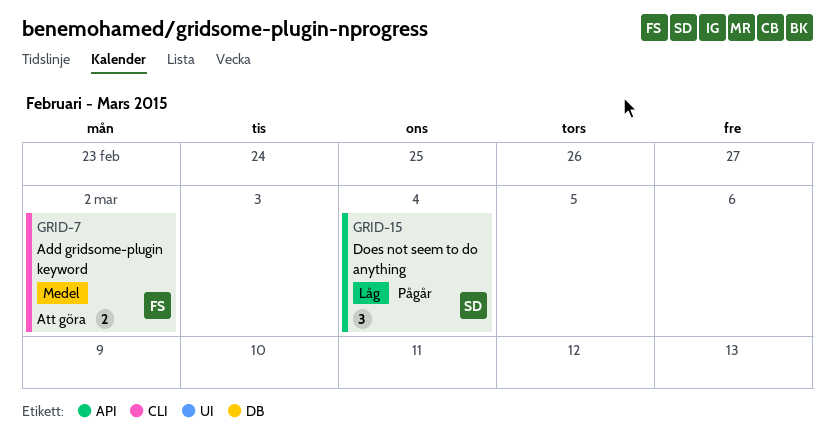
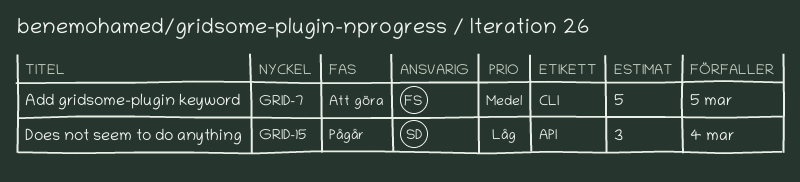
GRID-7, estimate: 2 -> 5
GRID-7, due: Mar 2 -> Mar 5

